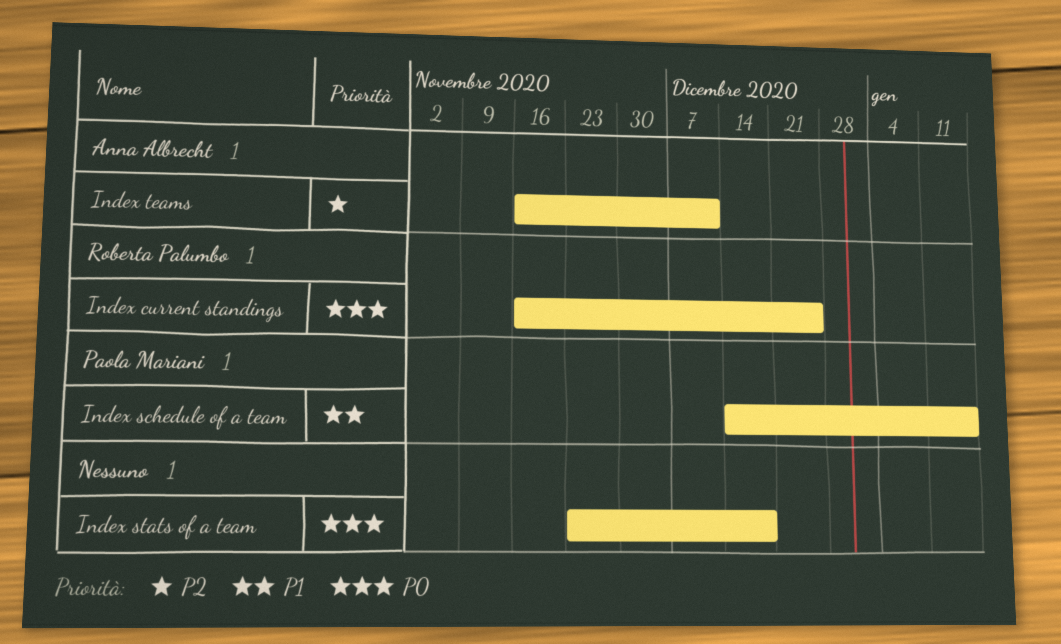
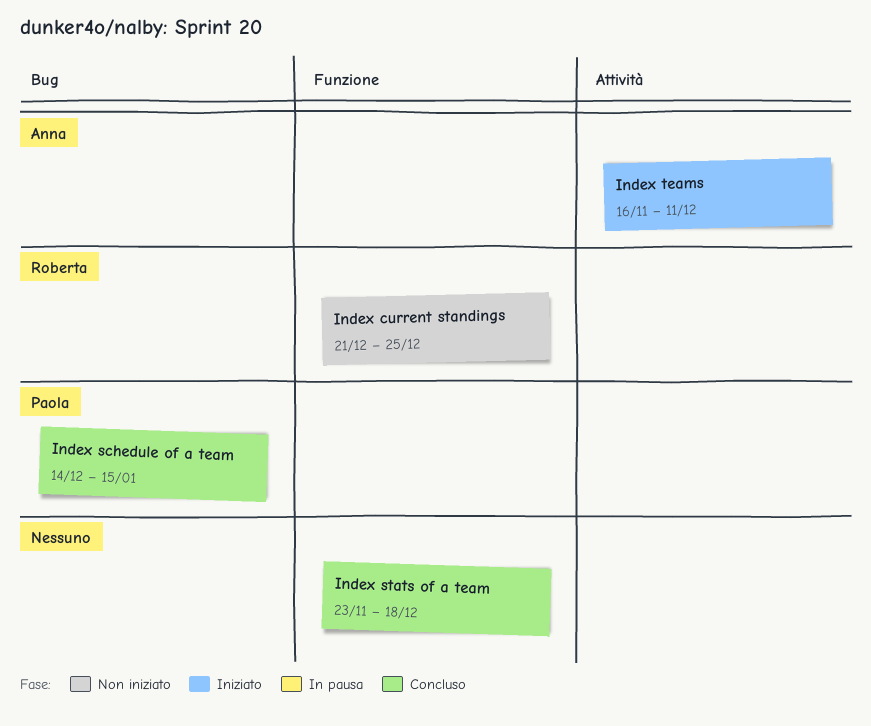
Index current standings, start: Nov 16 -> Dec 21

